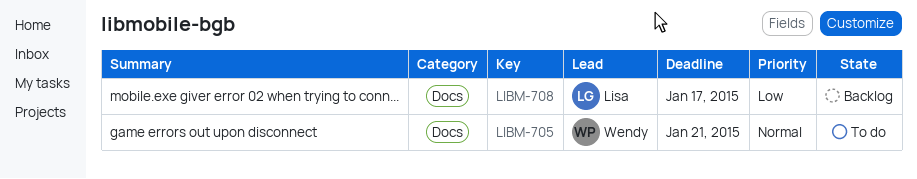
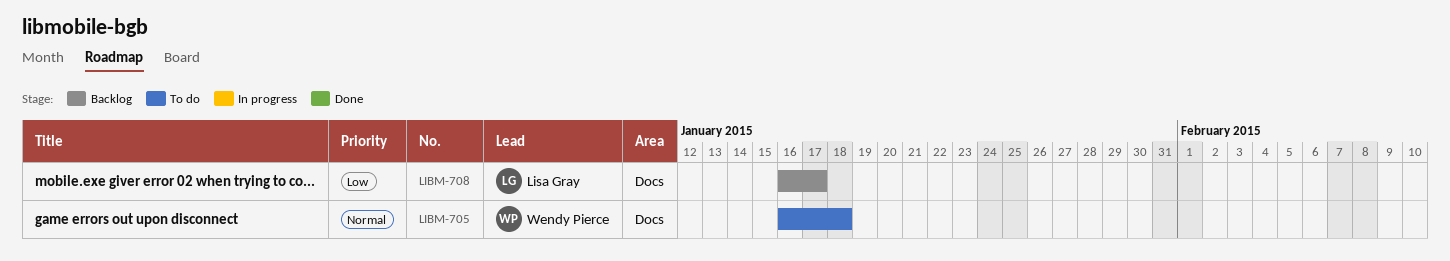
LIBM-705, due: Jan 21 -> Jan 18

